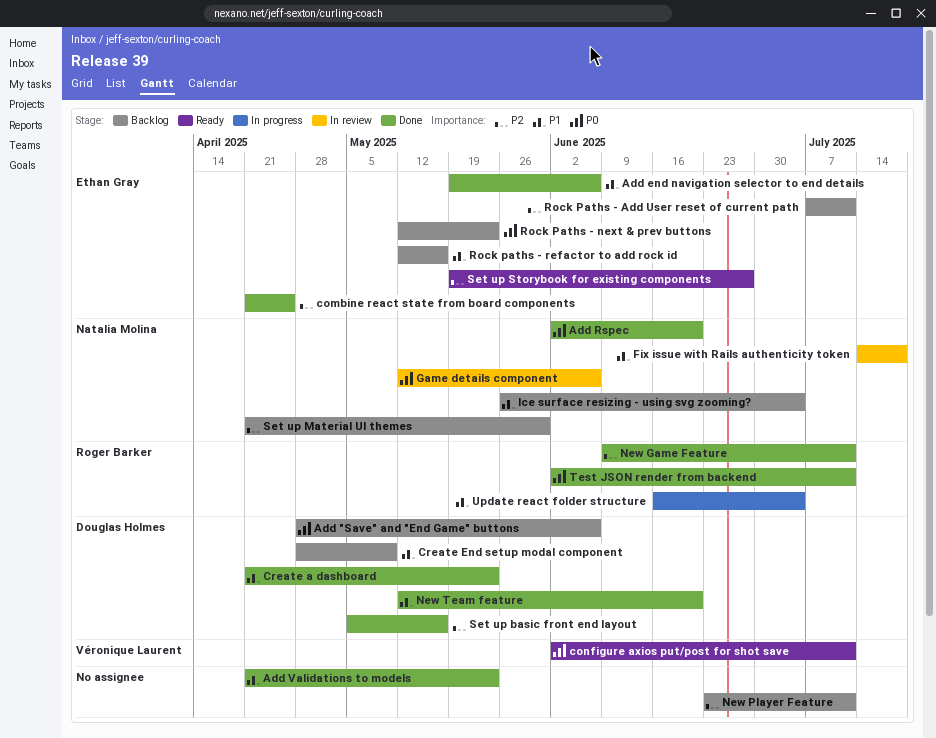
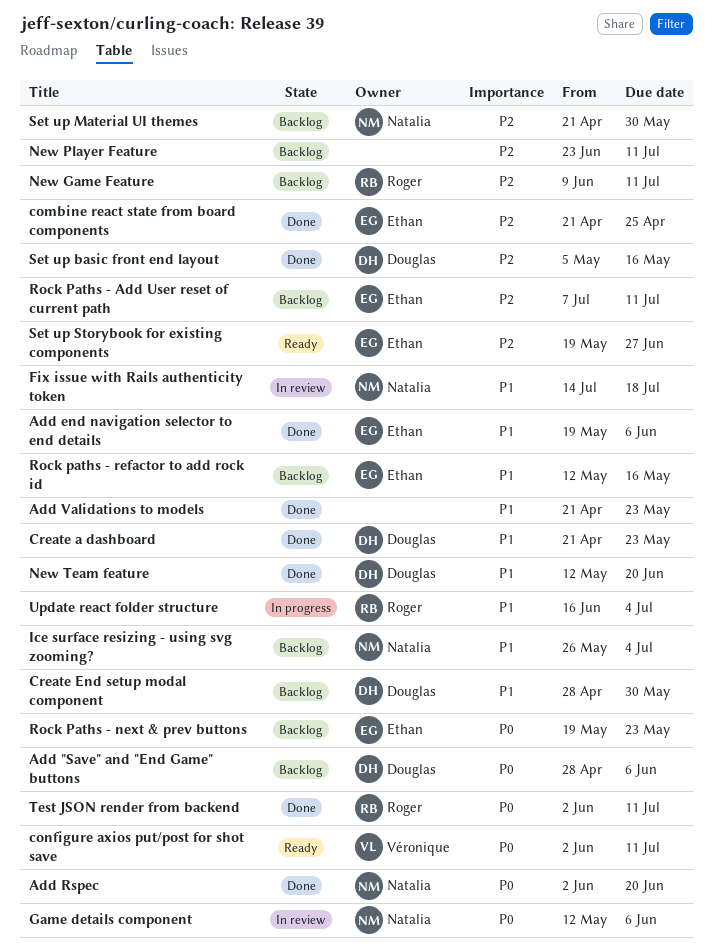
Create End setup modal component, due: May 9 -> May 30
New Game Feature, status: Done -> Backlog
Rock Paths - next & prev buttons, start: May 12 -> May 19

